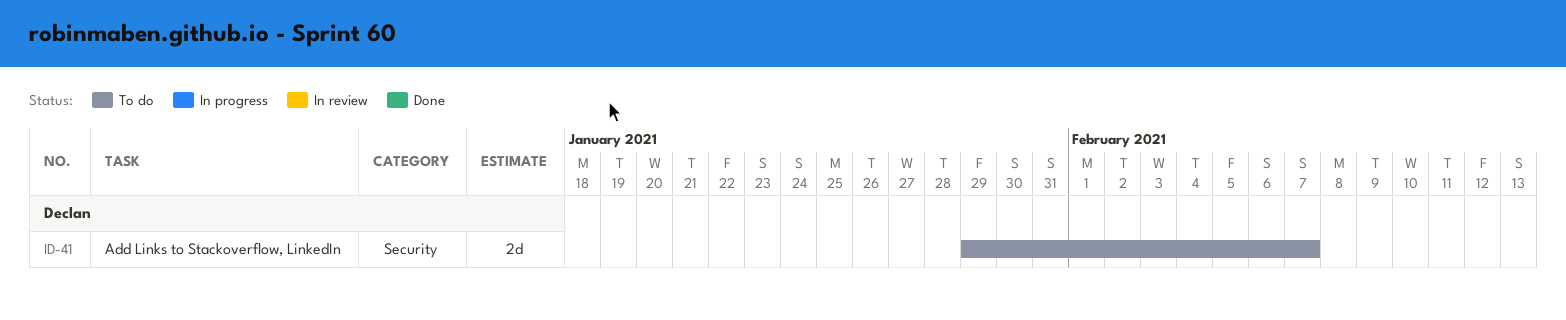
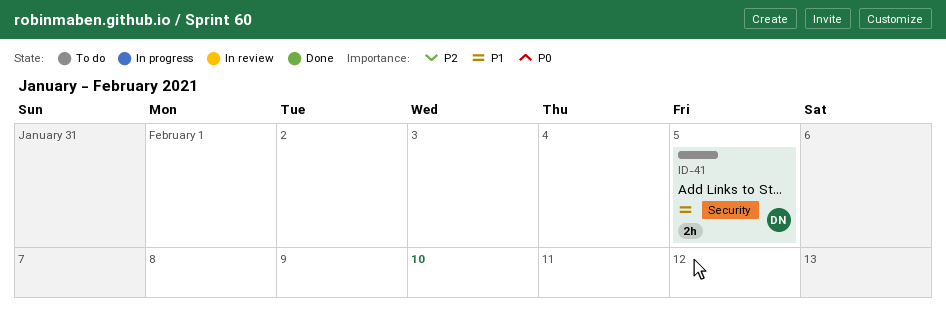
ID-41, estimate: 2d -> 2h
ID-41, due: Feb 7 -> Feb 5

